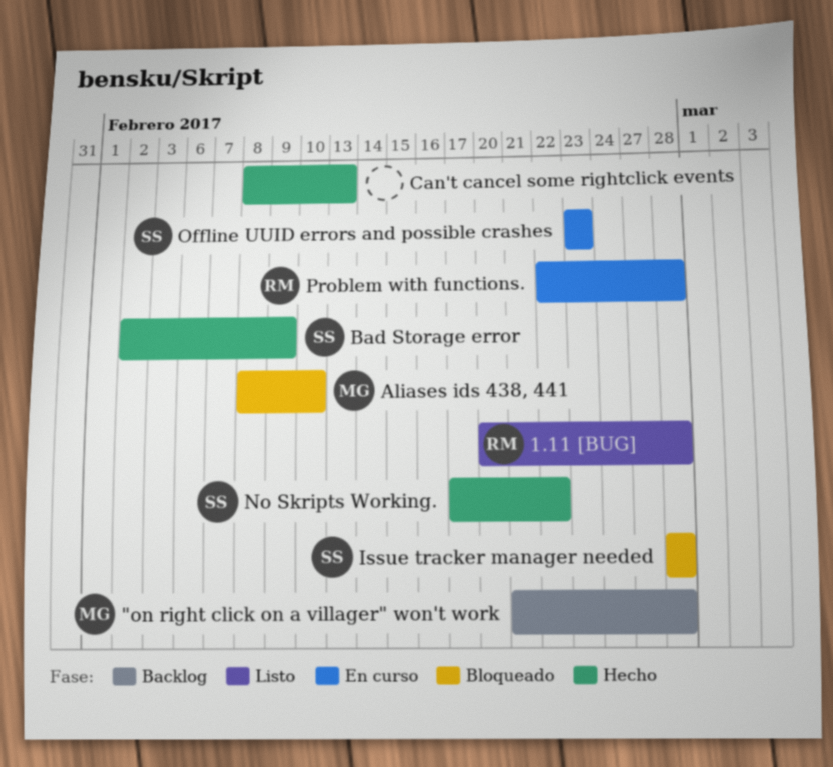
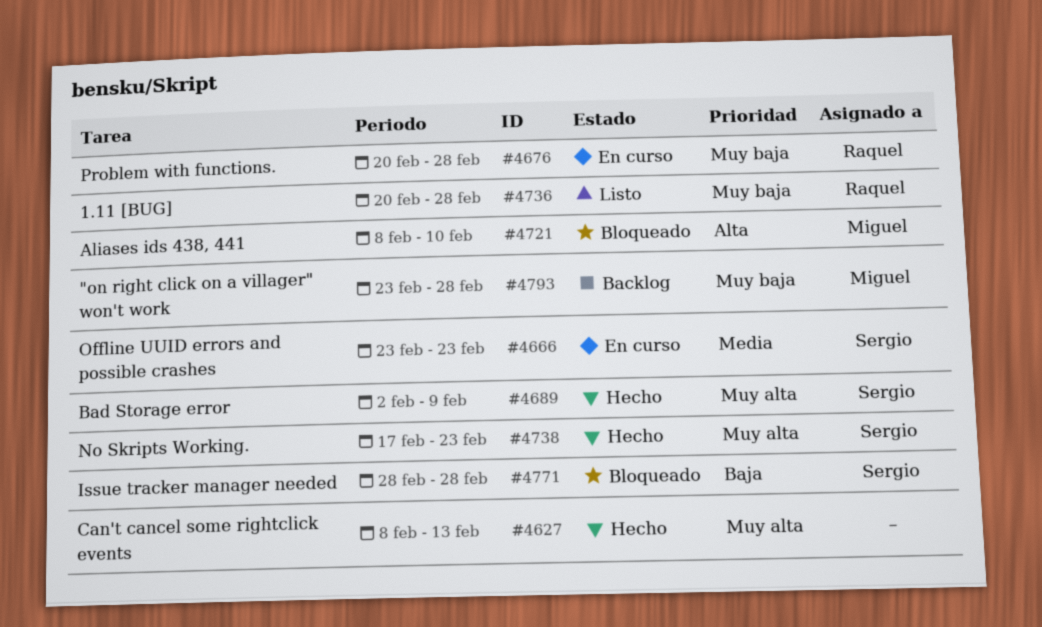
"on right click on a villager" won't work, start: Feb 21 -> Feb 23
No Skripts Working., due: Feb 22 -> Feb 23
Problem with functions., start: Feb 22 -> Feb 20

